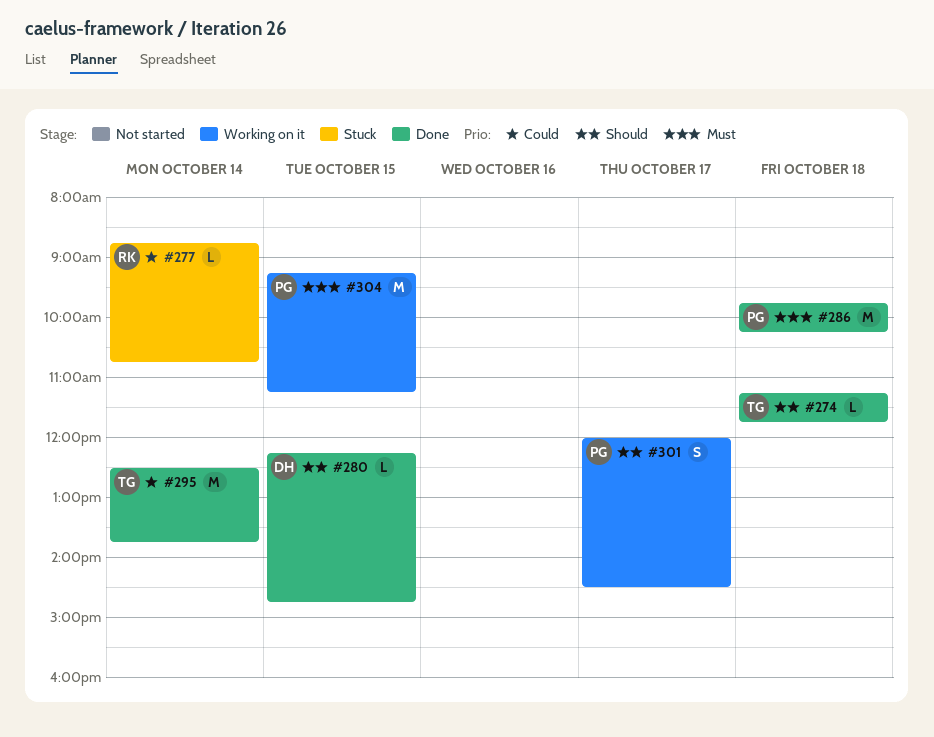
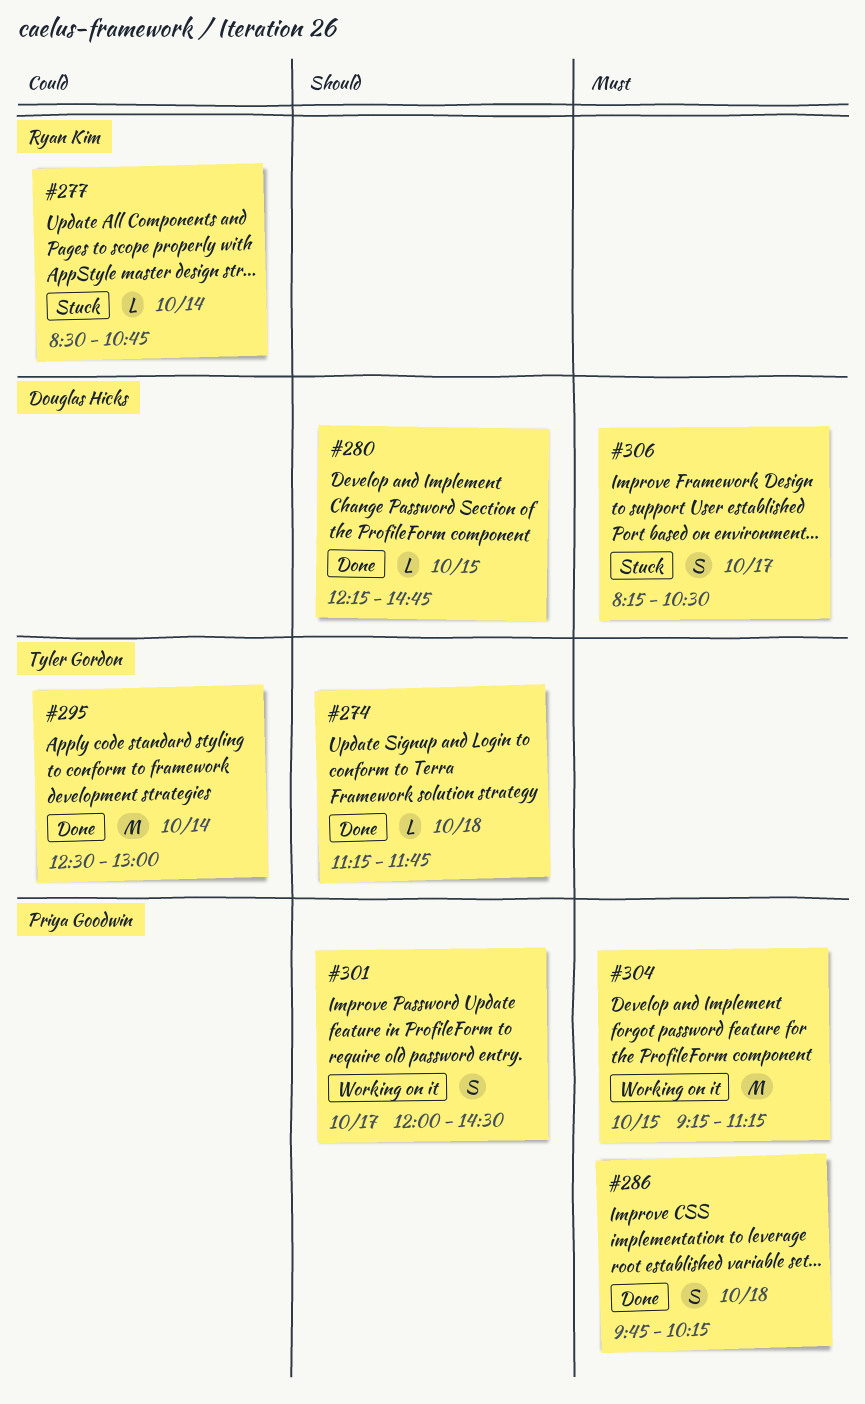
#277, begins: 08:45 -> 08:30
#286, estimate: M -> S
#295, ends: 13:45 -> 13:00
#306: none -> present

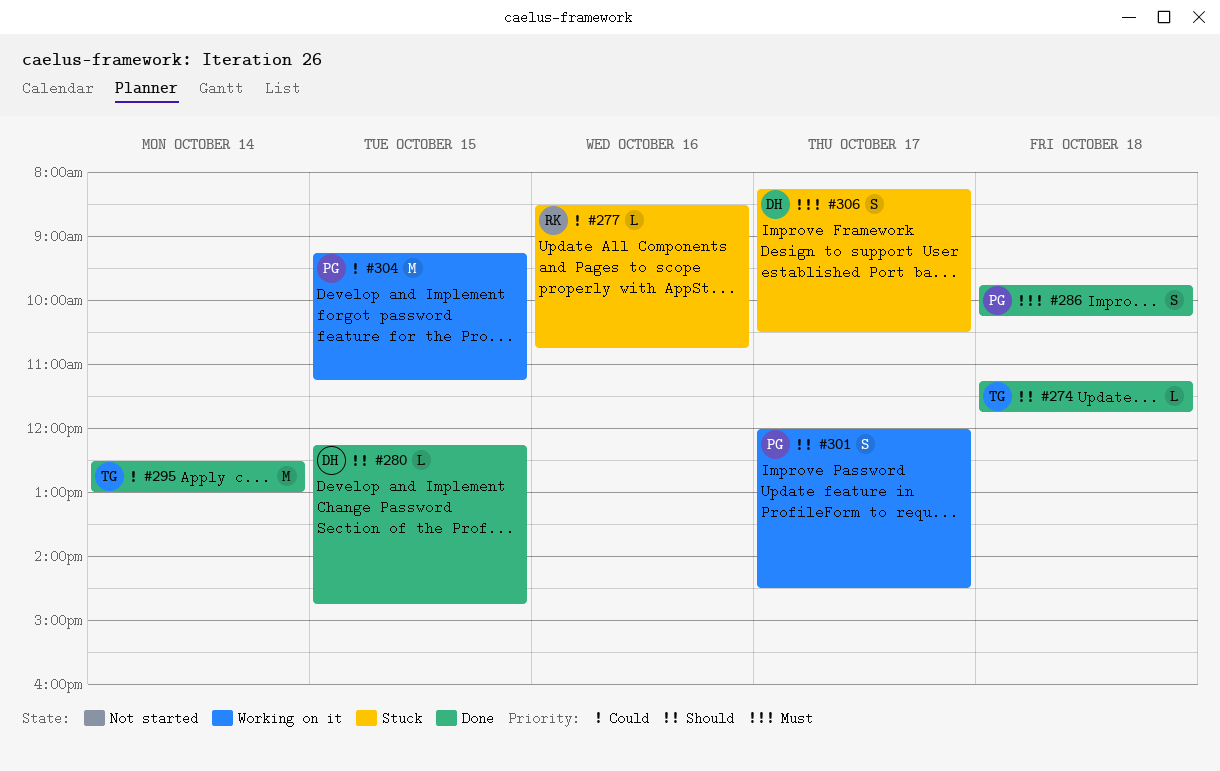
#277, day: Oct 14 -> Oct 16
#304, priority: Must -> Could

